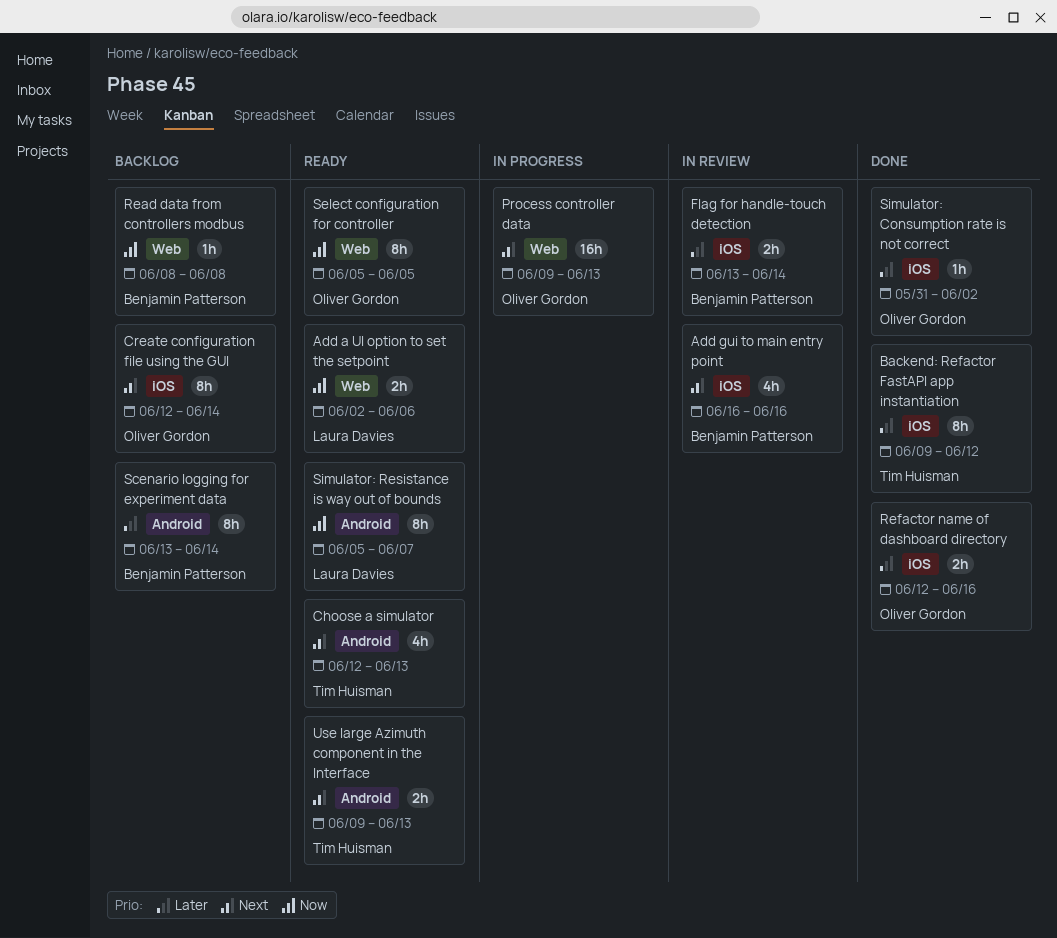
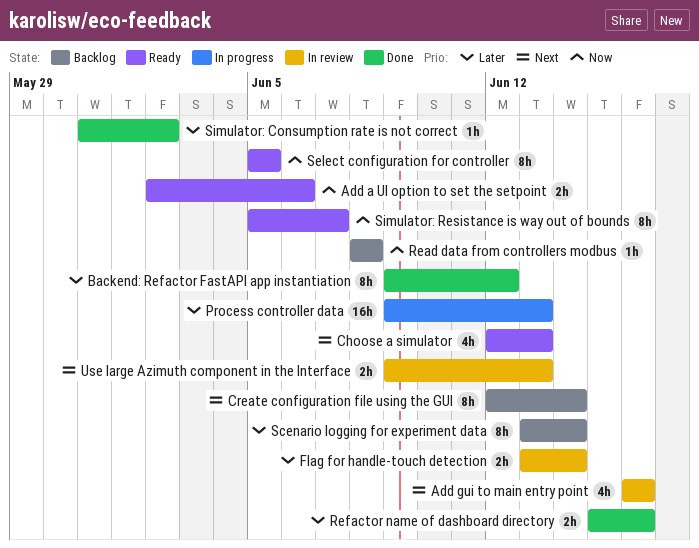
Process controller data, priority: Next -> Later
Refactor name of dashboard directory, start: Jun 12 -> Jun 15
Use large Azimuth component in the Interface, status: Ready -> In review

